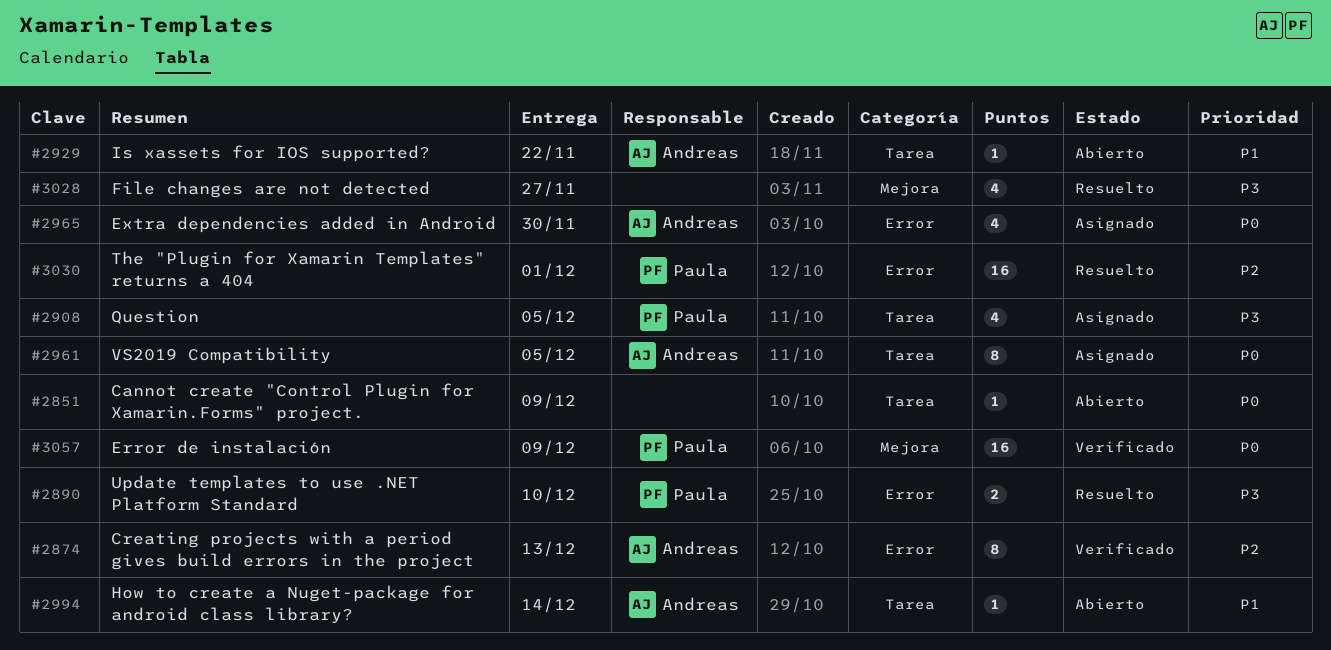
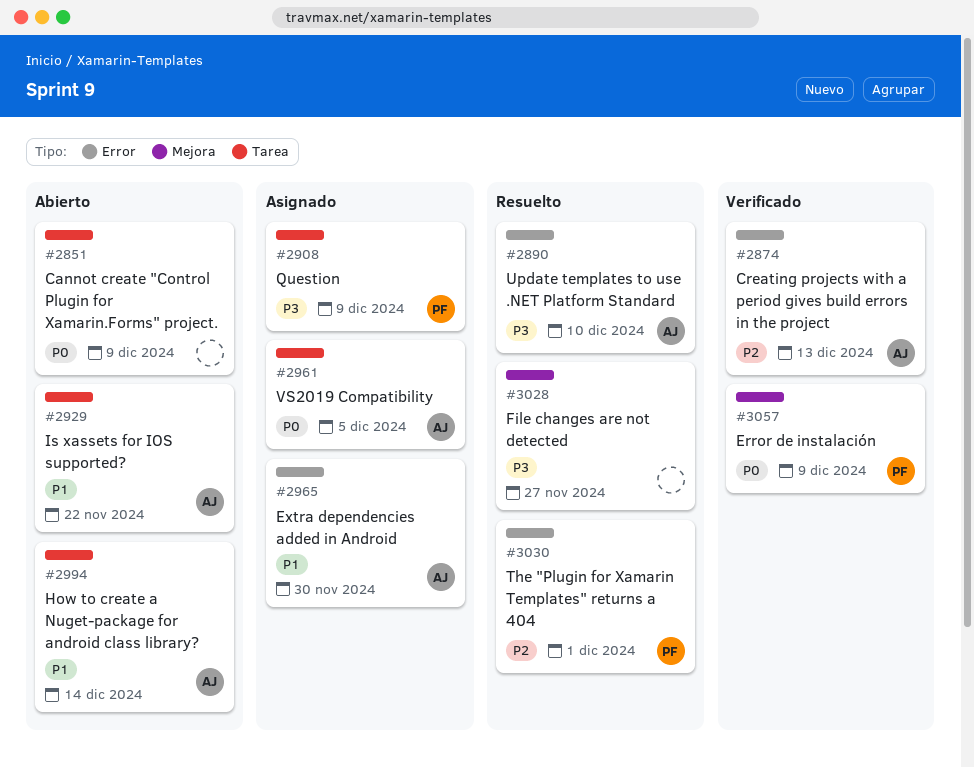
#2890, owner: Paula -> Andreas
#2908, due: Dec 5 -> Dec 9
#2965, priority: P0 -> P1

